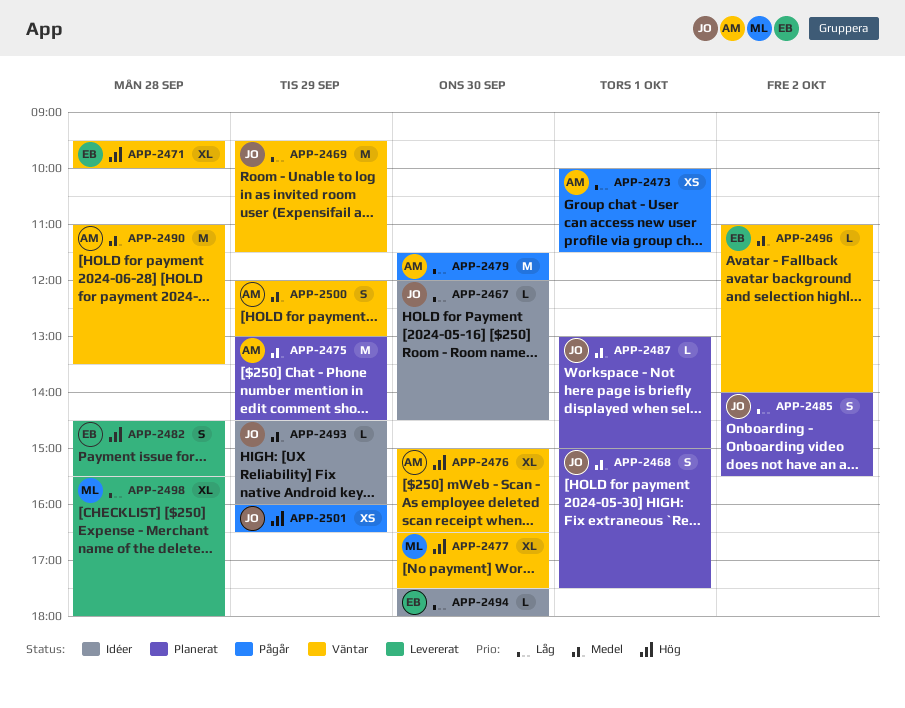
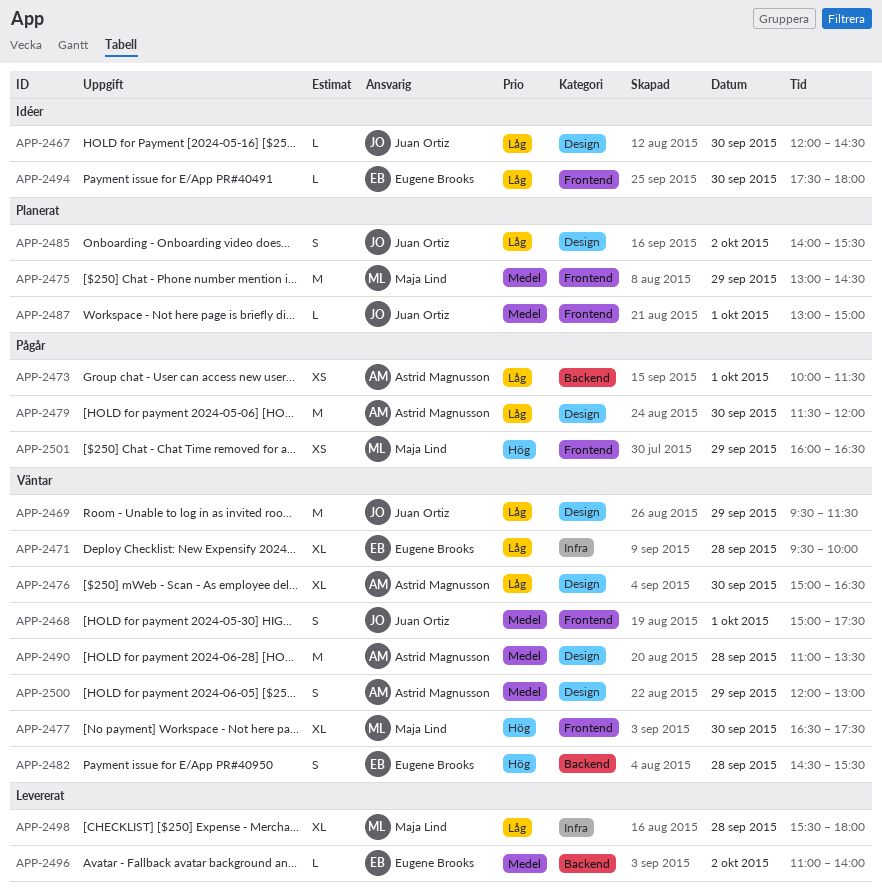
APP-2468, status: Planerat -> Väntar
APP-2471, priority: Hög -> Låg
APP-2475, owner: Astrid Magnusson -> Maja Lind
APP-2476, priority: Hög -> Låg
APP-2482, status: Levererat -> Väntar
APP-2493: present -> none
APP-2496, status: Väntar -> Levererat
APP-2501, owner: Juan Ortiz -> Maja Lind

